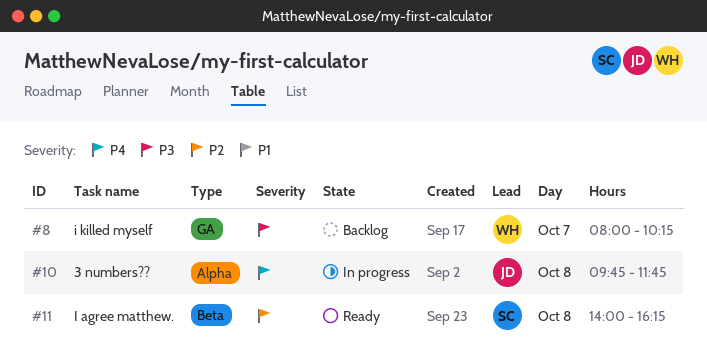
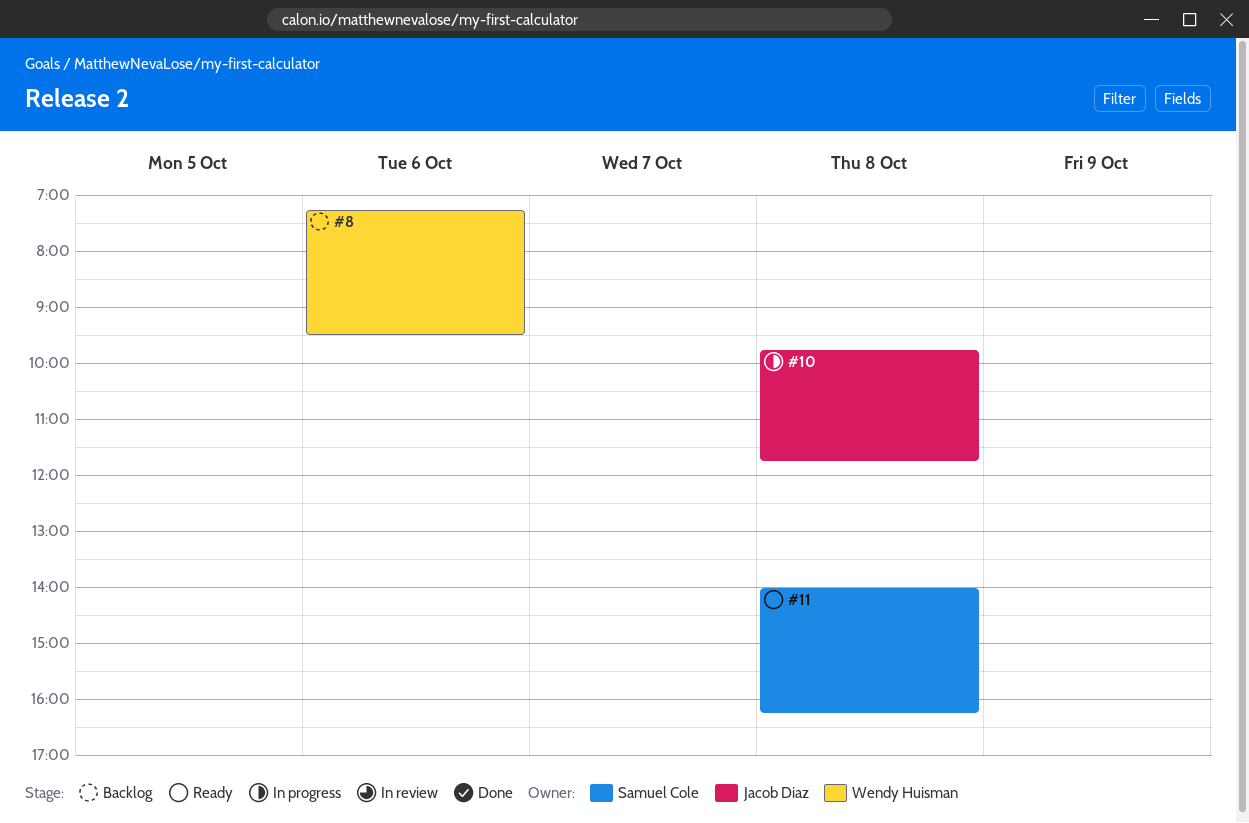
#8, day: Oct 7 -> Oct 6
#8, begins: 08:00 -> 07:15
#8, ends: 10:15 -> 09:30

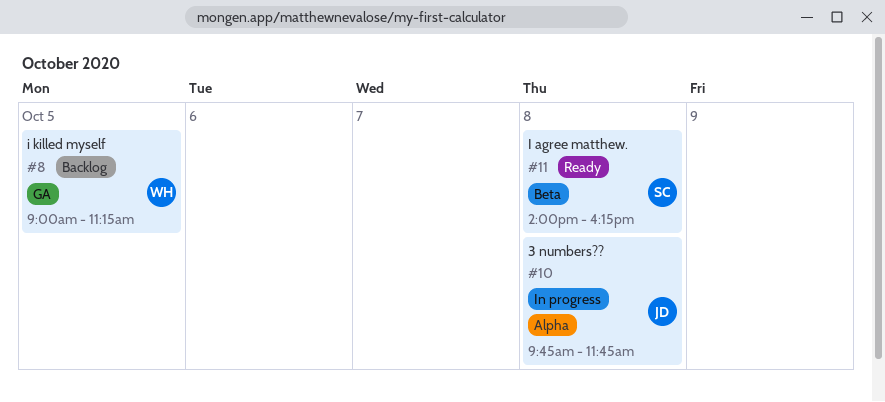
#8, day: Oct 6 -> Oct 5
#8, begins: 07:15 -> 09:00
#8, ends: 09:30 -> 11:15

